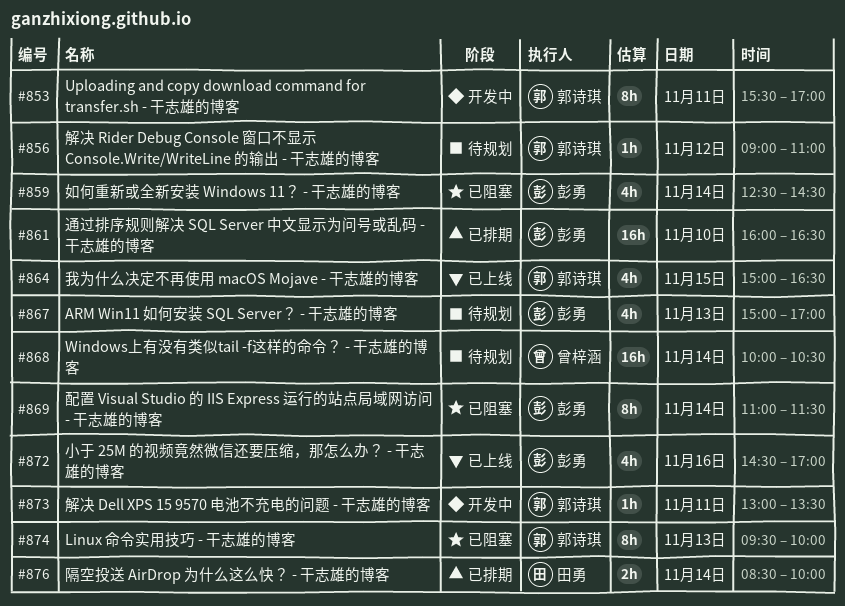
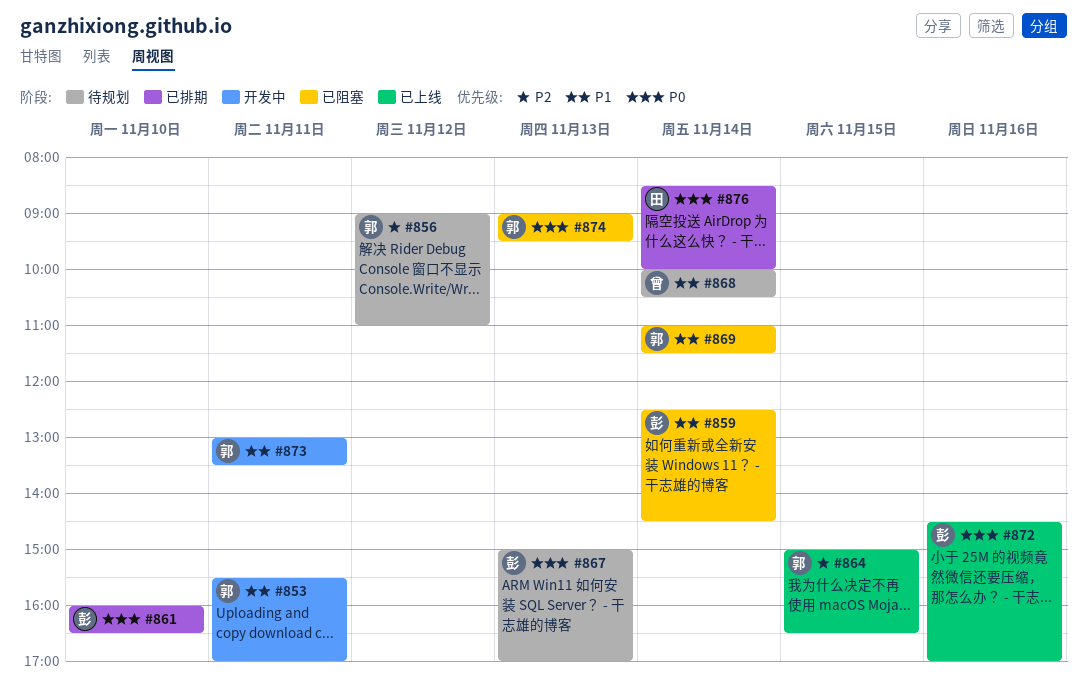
#869, owner: 彭勇 -> 郭诗琪
#874, begins: 09:30 -> 09:00
#874, ends: 10:00 -> 09:30

